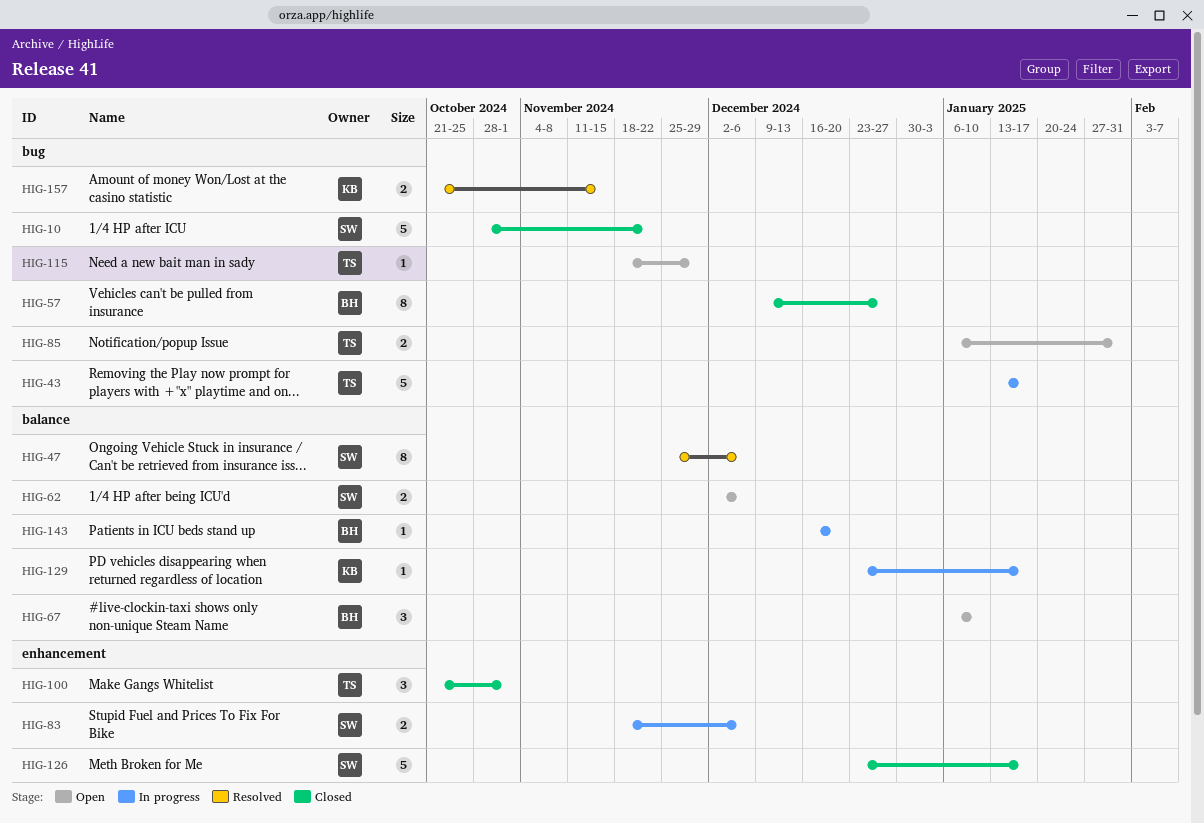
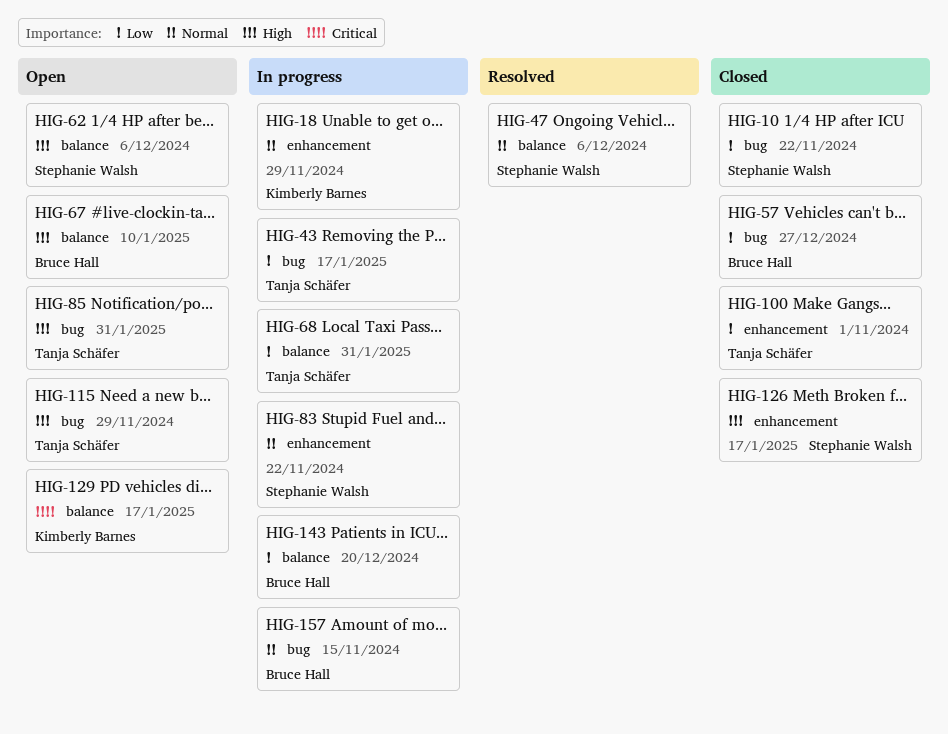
HIG-18: none -> present
HIG-68: none -> present
HIG-83, due: Dec 6 -> Nov 22
HIG-129, status: In progress -> Open
HIG-157, status: Resolved -> In progress
HIG-157, owner: Kimberly Barnes -> Bruce Hall

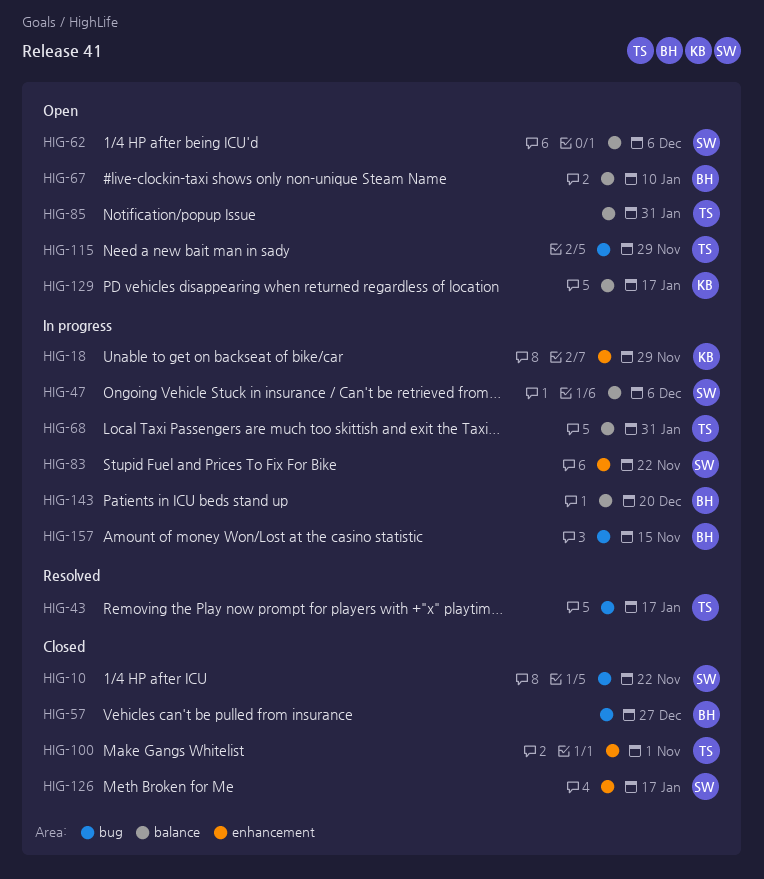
HIG-43, status: In progress -> Resolved
HIG-47, status: Resolved -> In progress
HIG-85, label: bug -> balance

